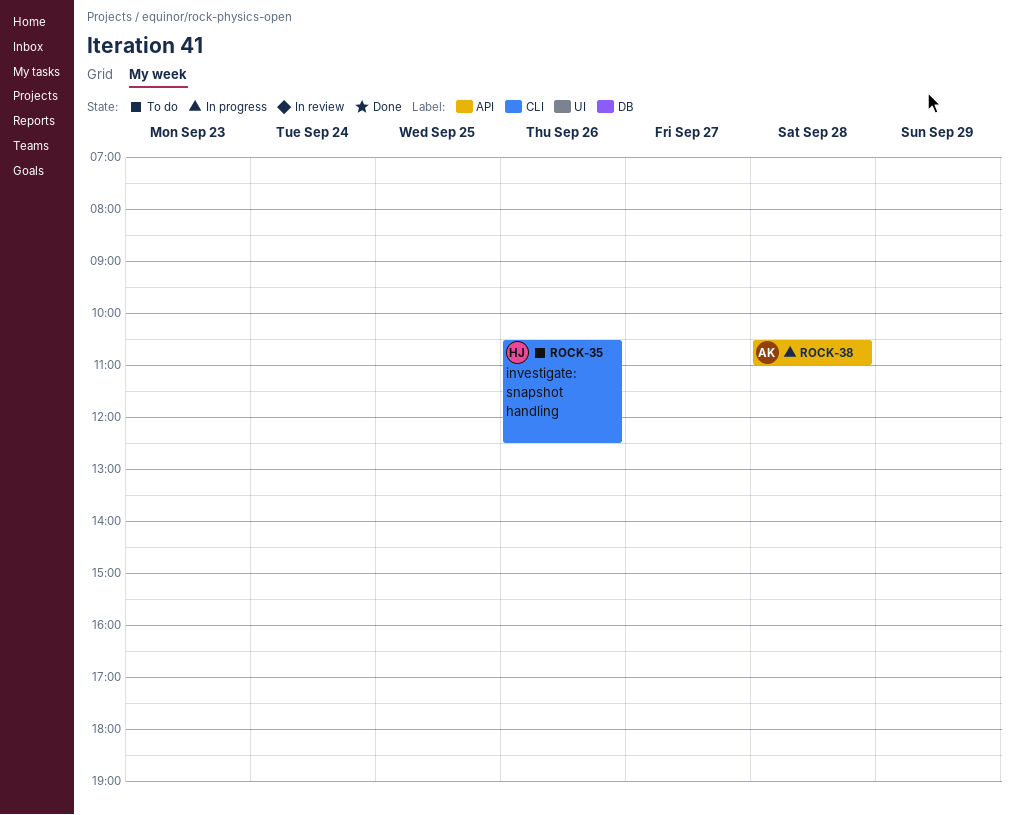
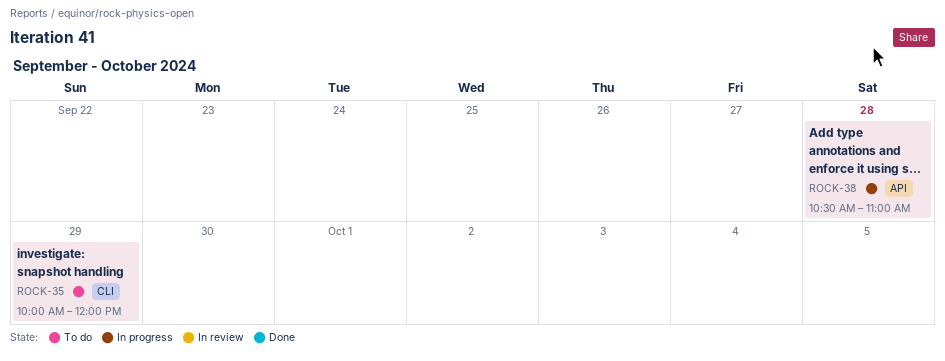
ROCK-35, day: Sep 26 -> Sep 29
ROCK-35, begins: 10:30 -> 10:00
ROCK-35, ends: 12:30 -> 12:00

